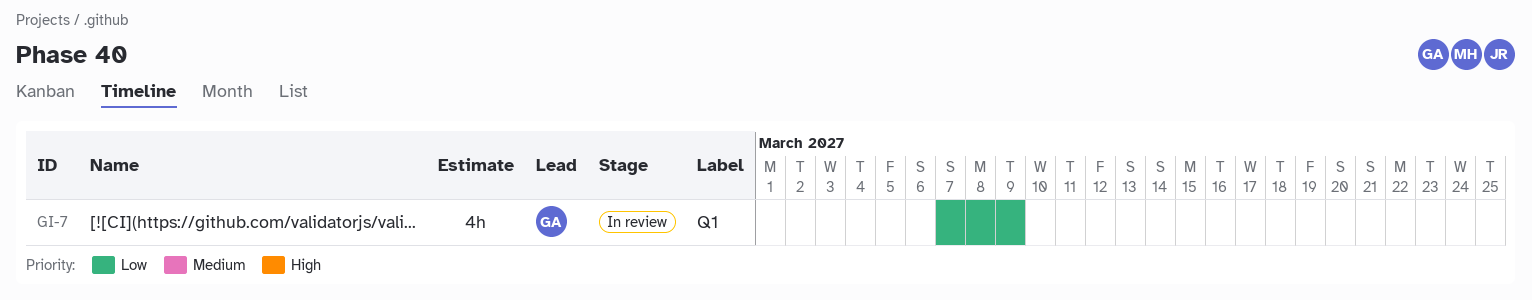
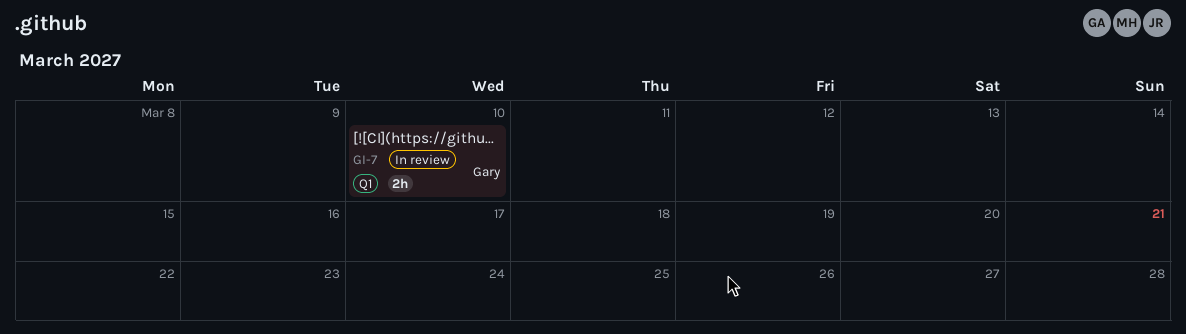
GI-7, estimate: 4h -> 2h
GI-7, due: Mar 9 -> Mar 10

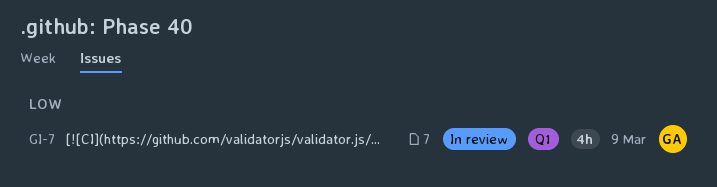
GI-7, estimate: 2h -> 4h
GI-7, due: Mar 10 -> Mar 9

